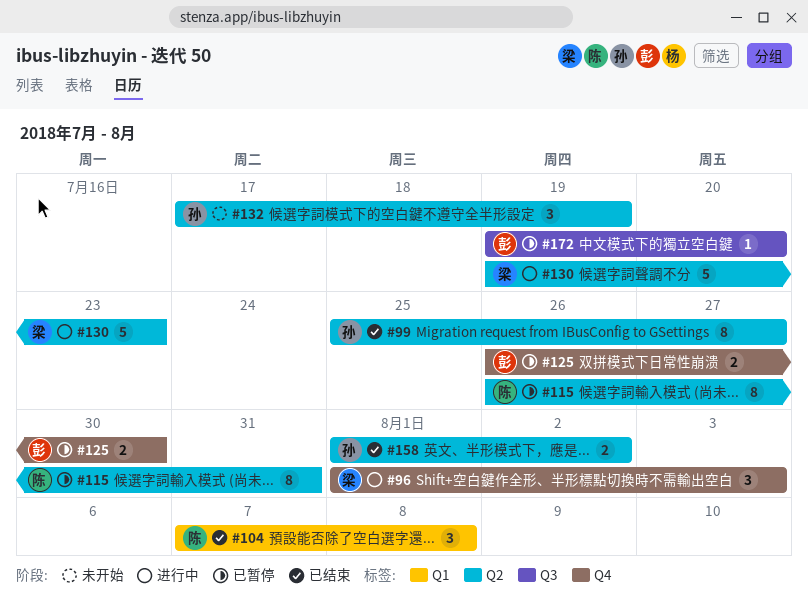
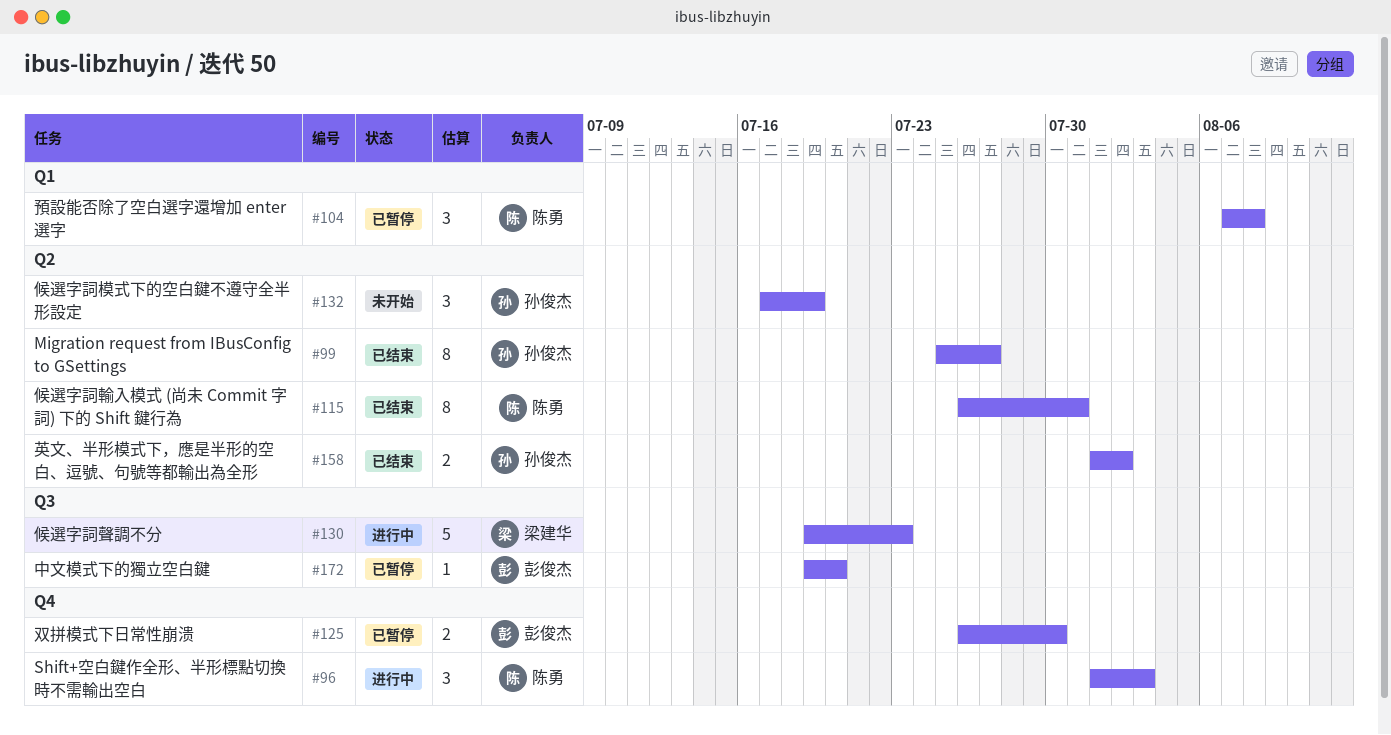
#96, owner: 梁建华 -> 陈勇
#104, status: 已结束 -> 已暂停
#115, status: 已暂停 -> 已结束
#130, label: Q2 -> Q3

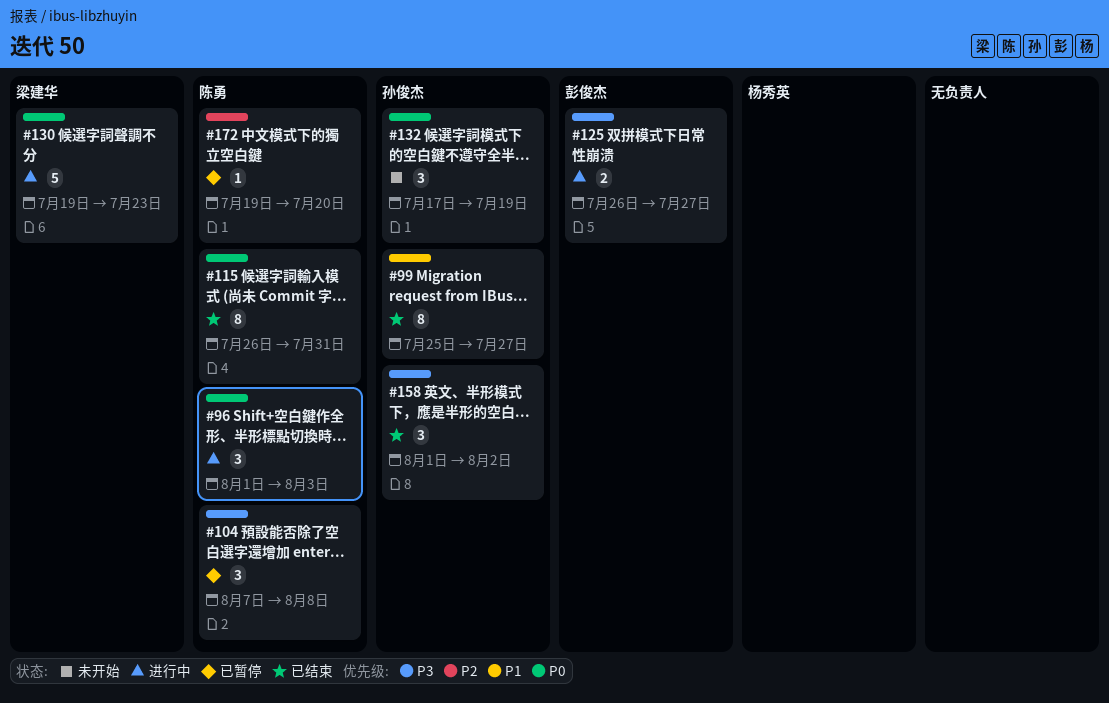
#125, status: 已暂停 -> 进行中
#125, due: Jul 30 -> Jul 27
#158, estimate: 2 -> 3
#172, owner: 彭俊杰 -> 陈勇

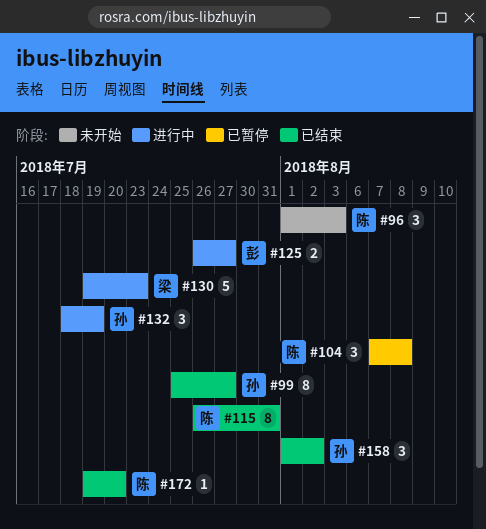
#96, status: 进行中 -> 未开始
#132, status: 未开始 -> 进行中
#132, start: Jul 17 -> Jul 18
#172, status: 已暂停 -> 已结束

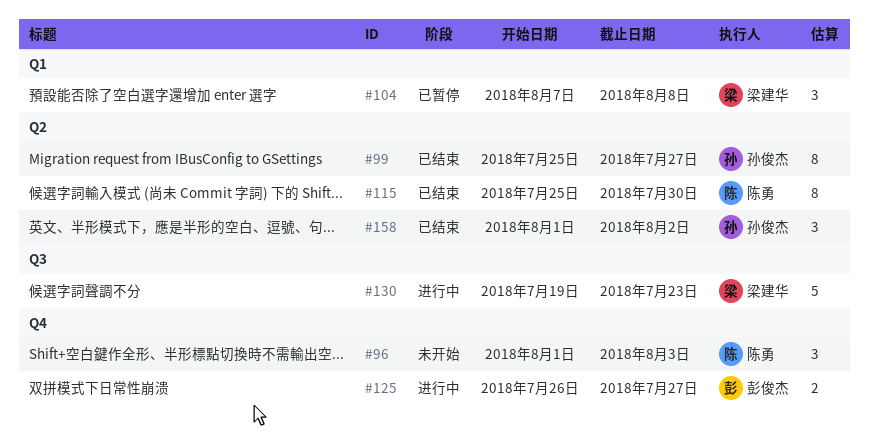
#104, owner: 陈勇 -> 梁建华
#115, start: Jul 26 -> Jul 25
#115, due: Jul 31 -> Jul 30
#132: present -> none
#172: present -> none

